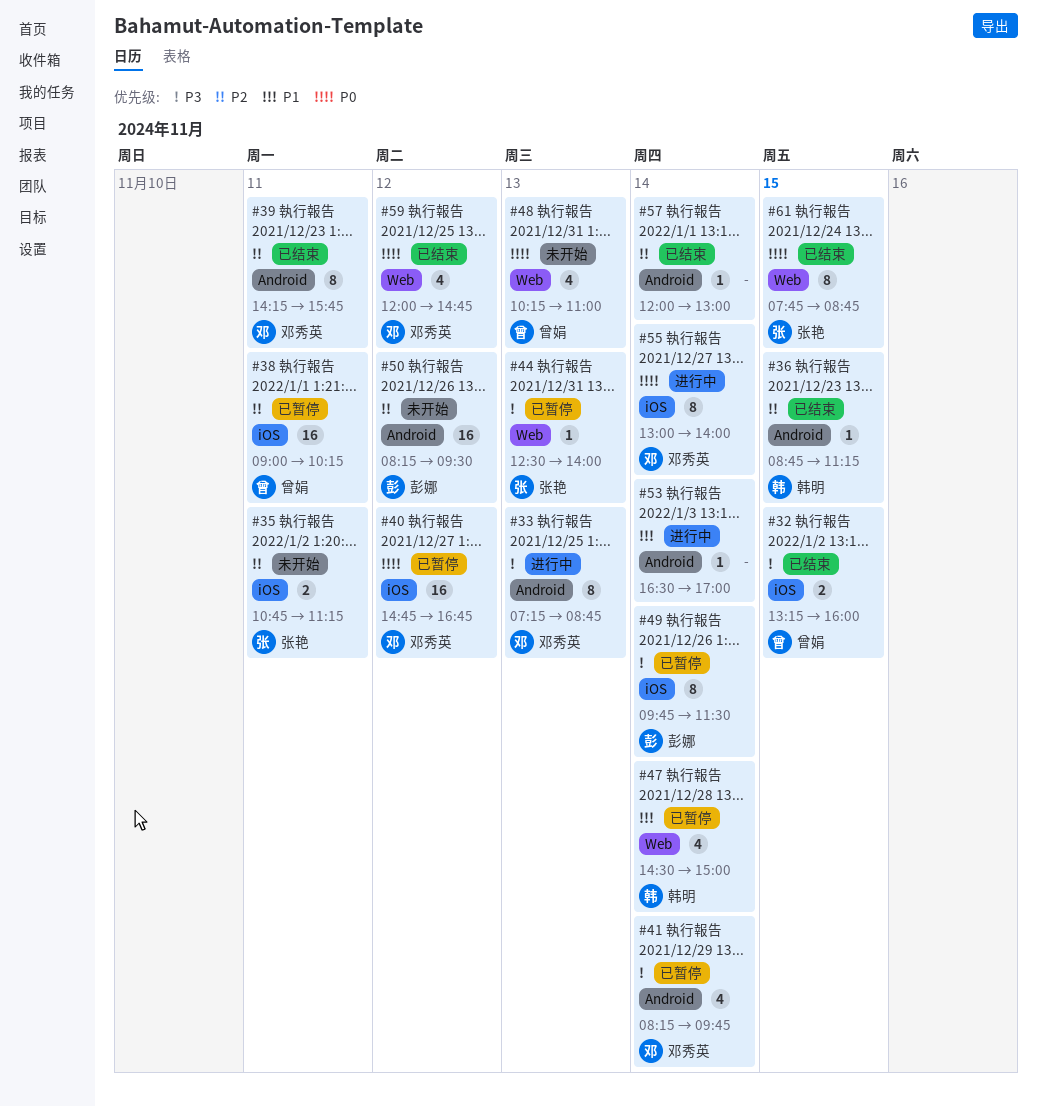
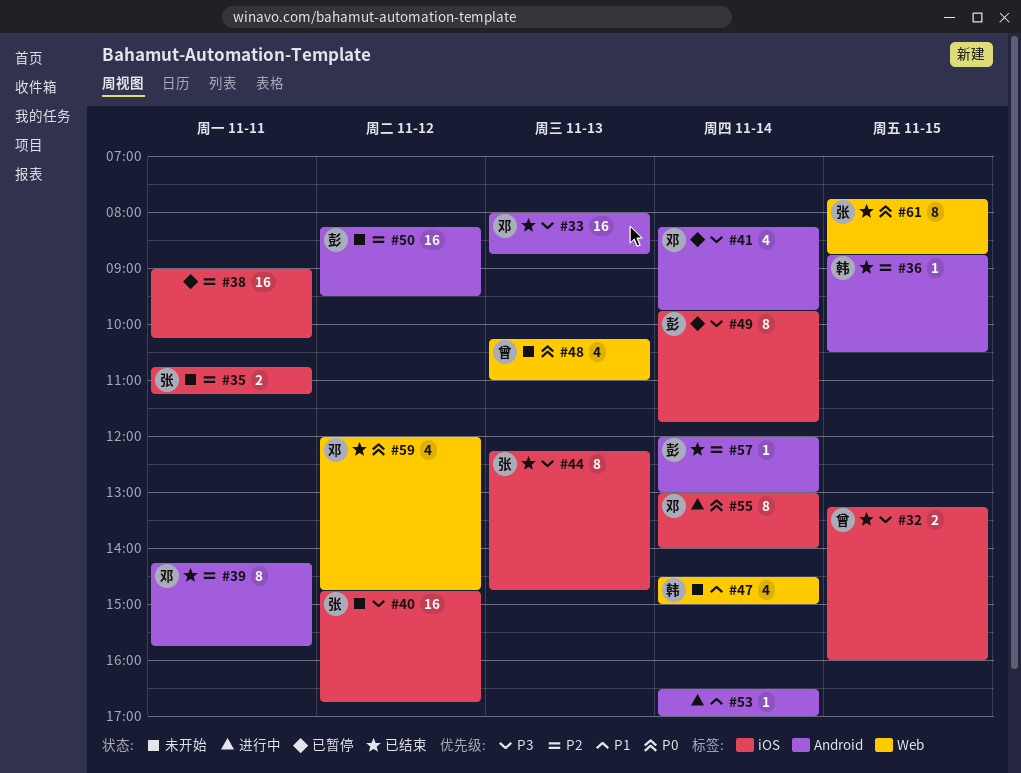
#33, status: 进行中 -> 已结束
#33, estimate: 8 -> 16
#33, begins: 07:15 -> 08:00
#36, ends: 11:15 -> 10:30
#38, owner: 曾娟 -> none
#40, status: 已暂停 -> 未开始
#40, owner: 邓秀英 -> 张艳
#40, priority: P0 -> P3
#44, status: 已暂停 -> 已结束
#44, label: Web -> iOS
#44, estimate: 1 -> 8
#44, begins: 12:30 -> 12:15
#44, ends: 14:00 -> 14:45
#47, status: 已暂停 -> 未开始
#49, ends: 11:30 -> 11:45
#57, owner: none -> 彭娜

